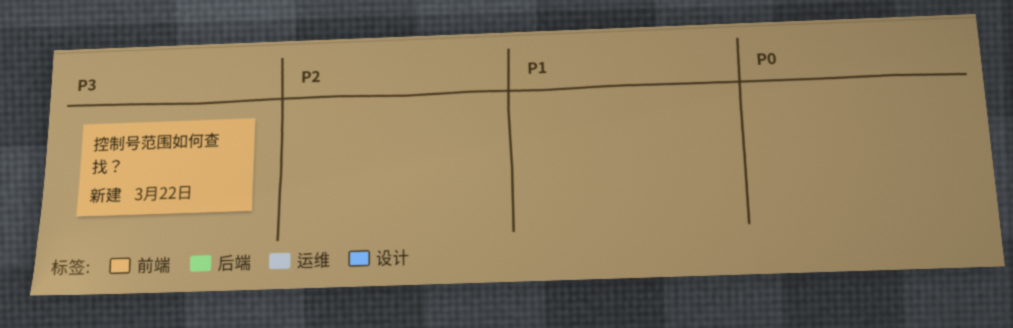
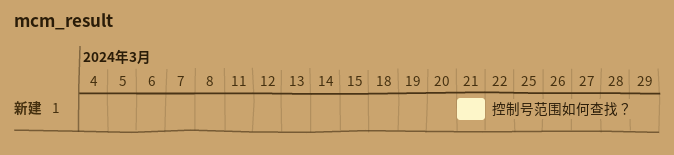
控制号范围如何查找？, due: Mar 22 -> Mar 21

